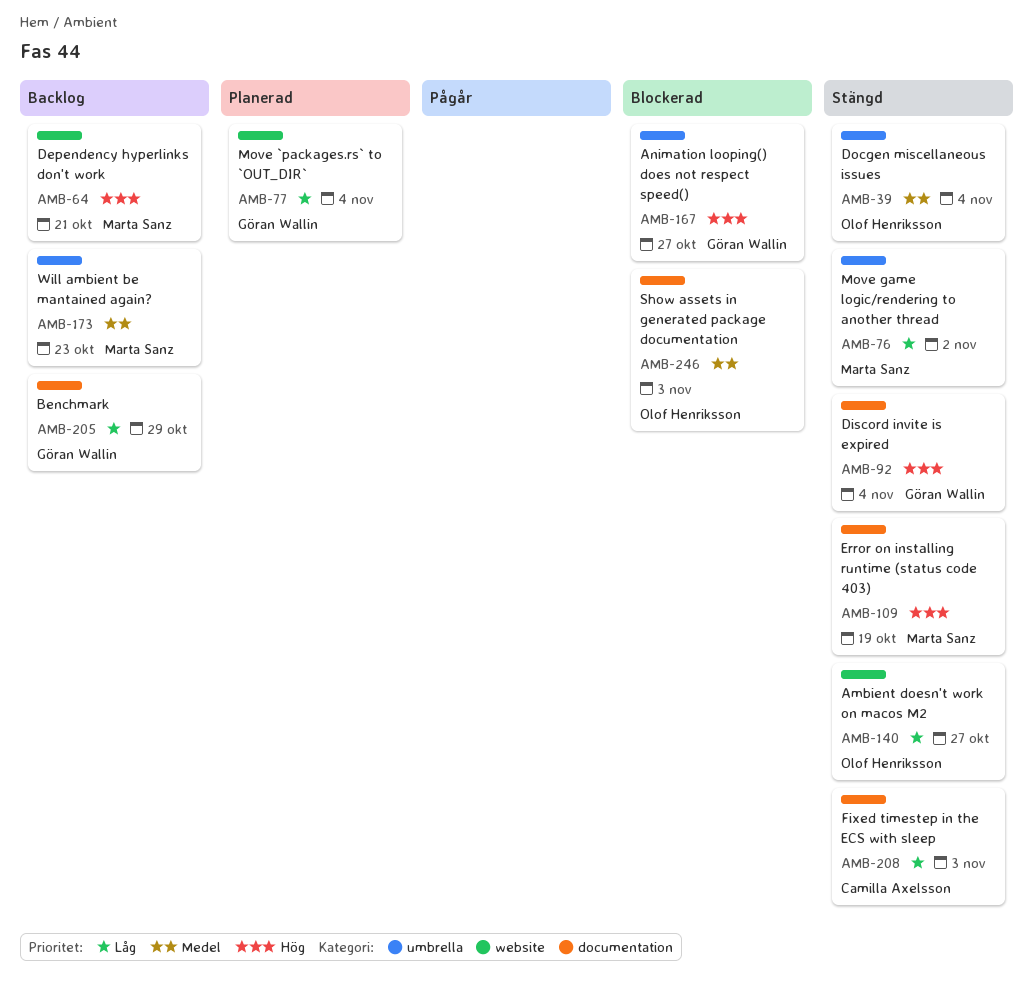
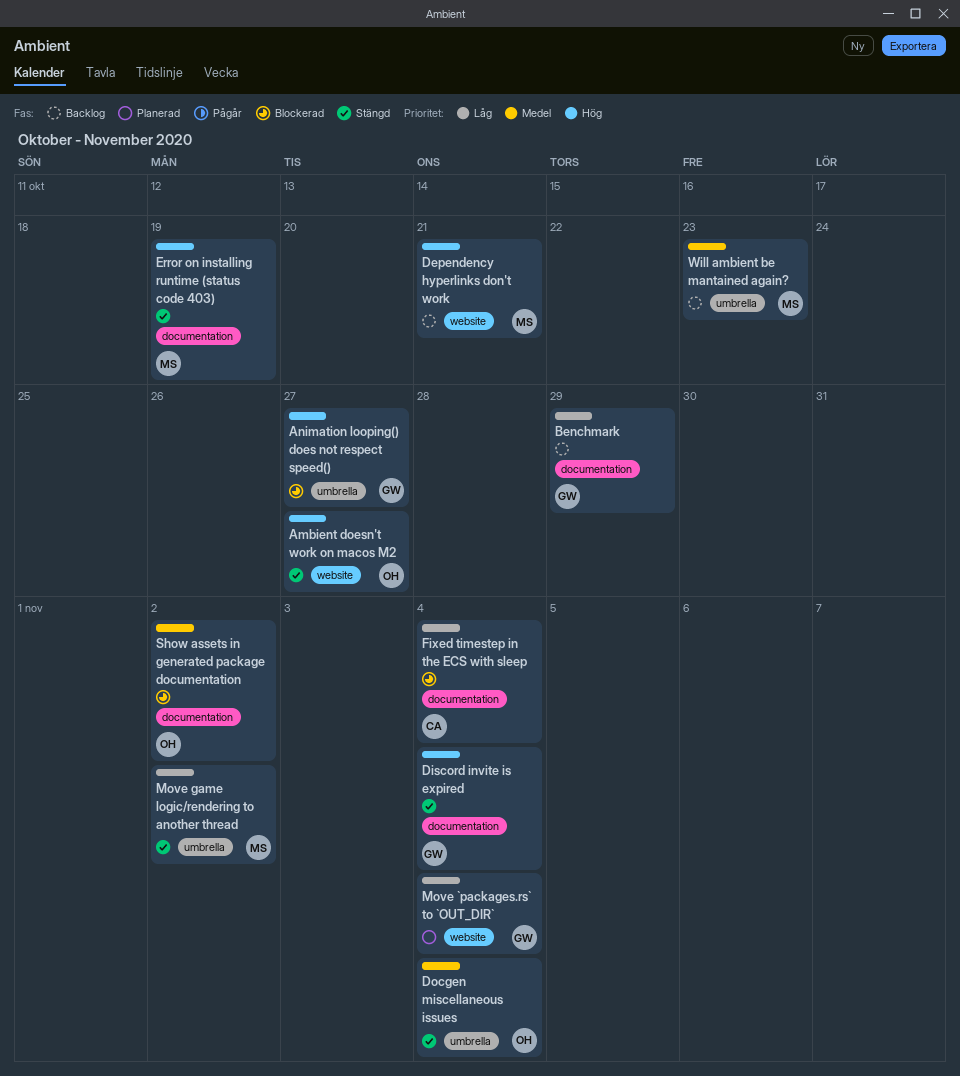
Ambient doesn't work on macos M2, priority: Låg -> Hög
Fixed timestep in the ECS with sleep, status: Stängd -> Blockerad
Fixed timestep in the ECS with sleep, due: Nov 3 -> Nov 4
Show assets in generated package documentation, due: Nov 3 -> Nov 2

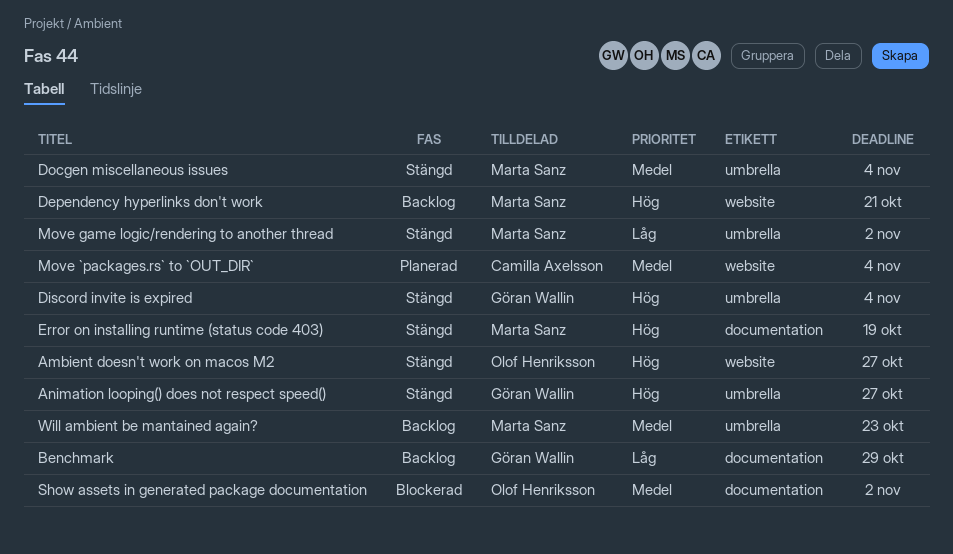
Animation looping() does not respect speed(), status: Blockerad -> Stängd
Discord invite is expired, label: documentation -> umbrella
Docgen miscellaneous issues, owner: Olof Henriksson -> Marta Sanz
Fixed timestep in the ECS with sleep: present -> none
Move `packages.rs` to `OUT_DIR`, owner: Göran Wallin -> Camilla Axelsson
Move `packages.rs` to `OUT_DIR`, priority: Låg -> Medel

